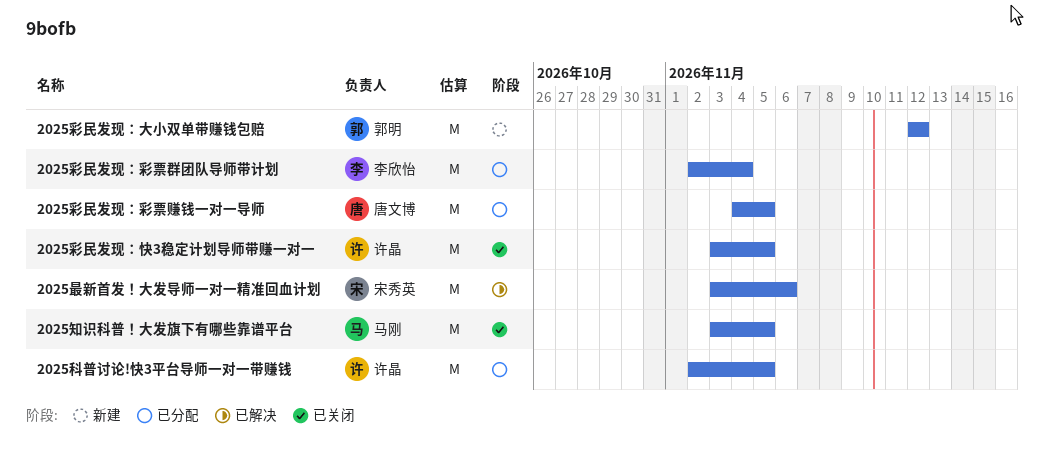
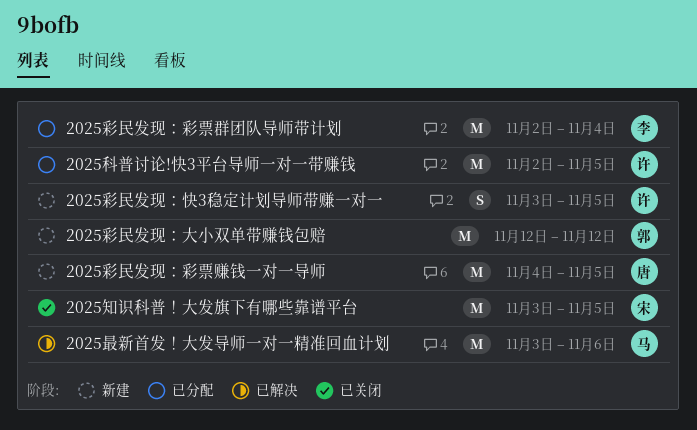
2025彩民发现：彩票赚钱一对一导师, status: 已分配 -> 新建
2025彩民发现：快3稳定计划导师带赚一对一, status: 已关闭 -> 新建
2025彩民发现：快3稳定计划导师带赚一对一, estimate: M -> S
2025最新首发！大发导师一对一精准回血计划, owner: 宋秀英 -> 马刚
2025知识科普！大发旗下有哪些靠谱平台, owner: 马刚 -> 宋秀英

